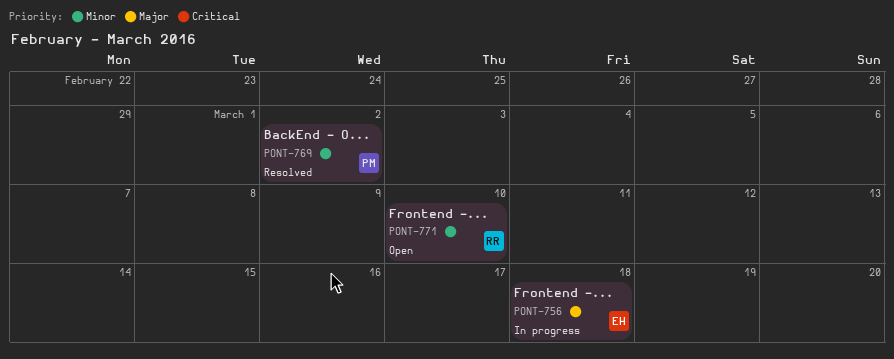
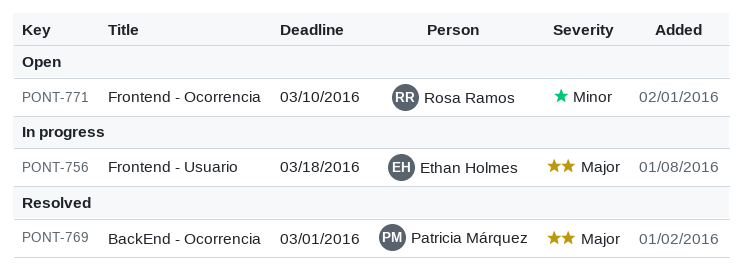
PONT-769, priority: Minor -> Major
PONT-769, due: Mar 2 -> Mar 1

